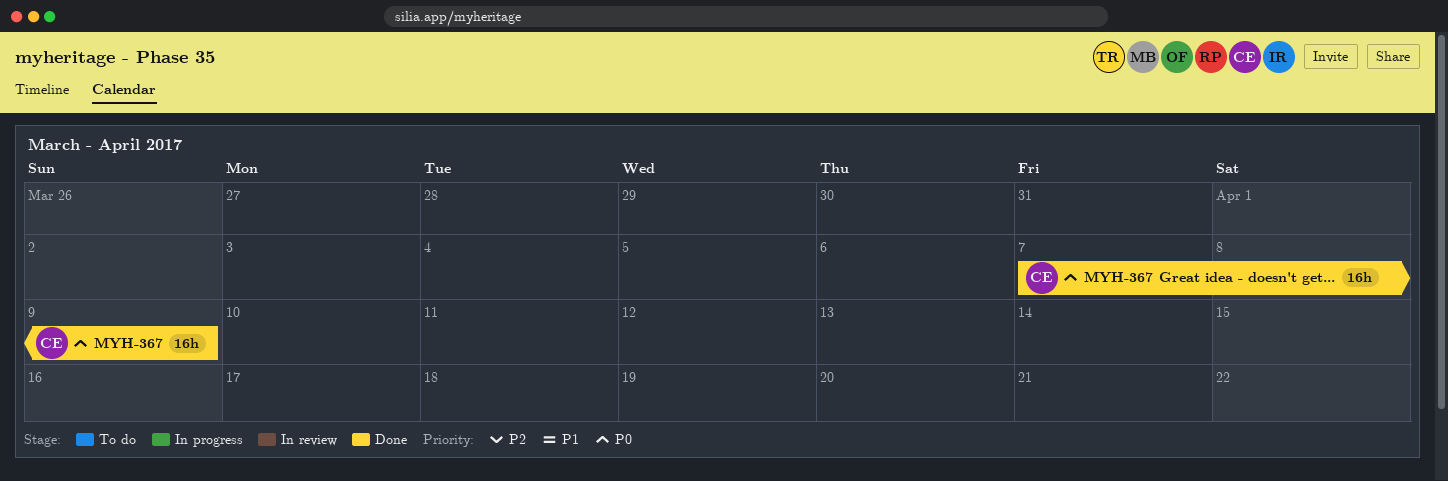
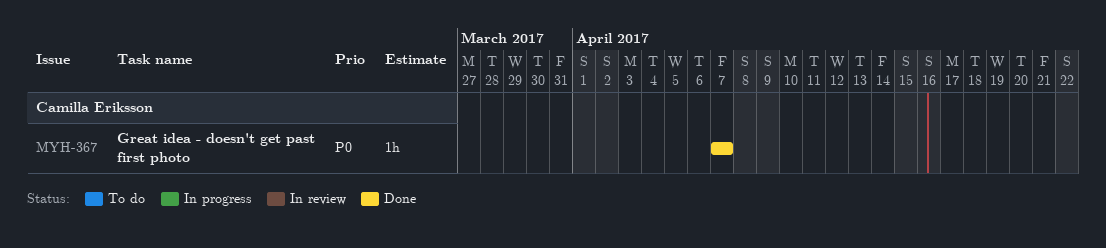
MYH-367, estimate: 16h -> 1h
MYH-367, due: Apr 9 -> Apr 7

